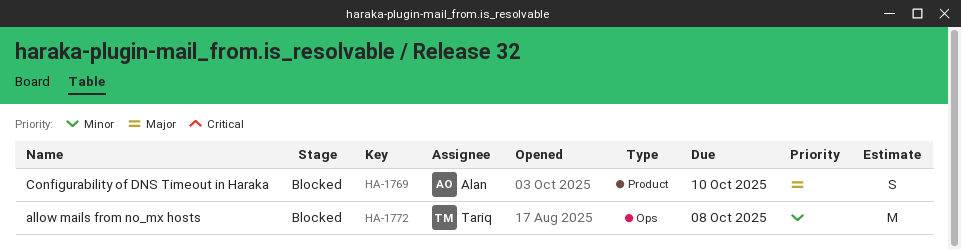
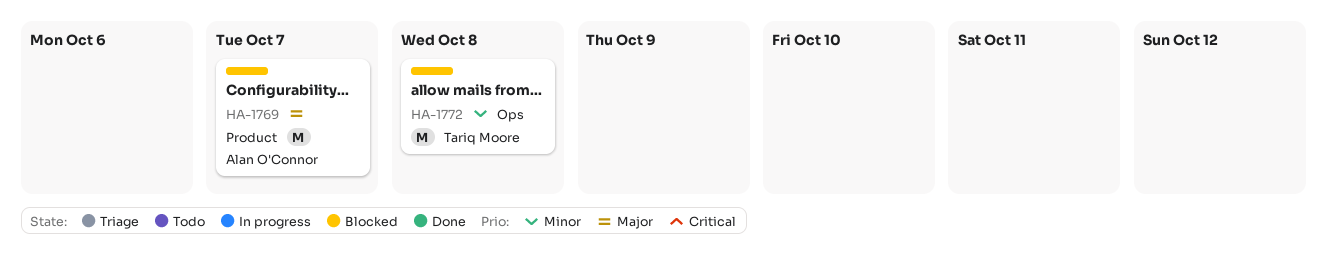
HA-1769, estimate: S -> M
HA-1769, due: Oct 10 -> Oct 7

